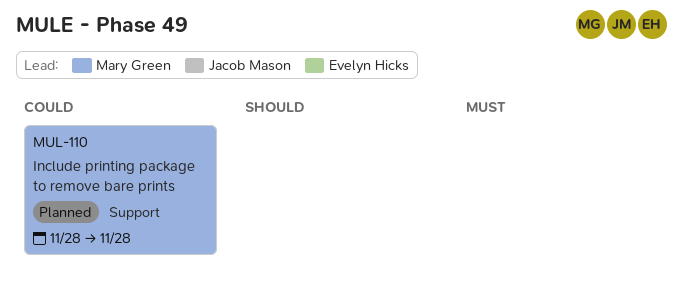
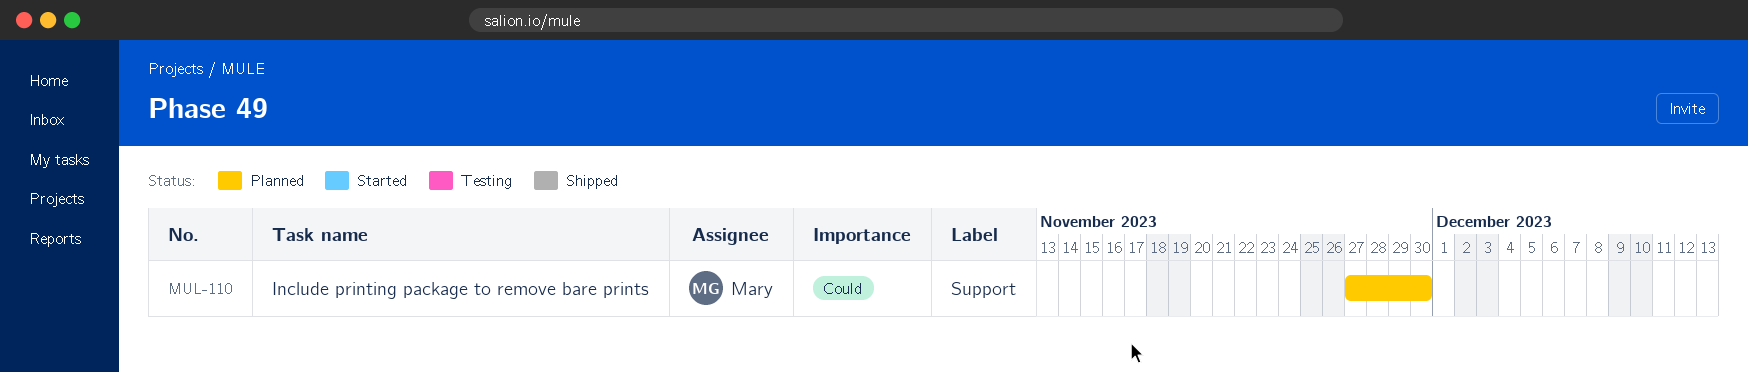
MUL-110, start: Nov 28 -> Nov 27
MUL-110, due: Nov 28 -> Nov 30

